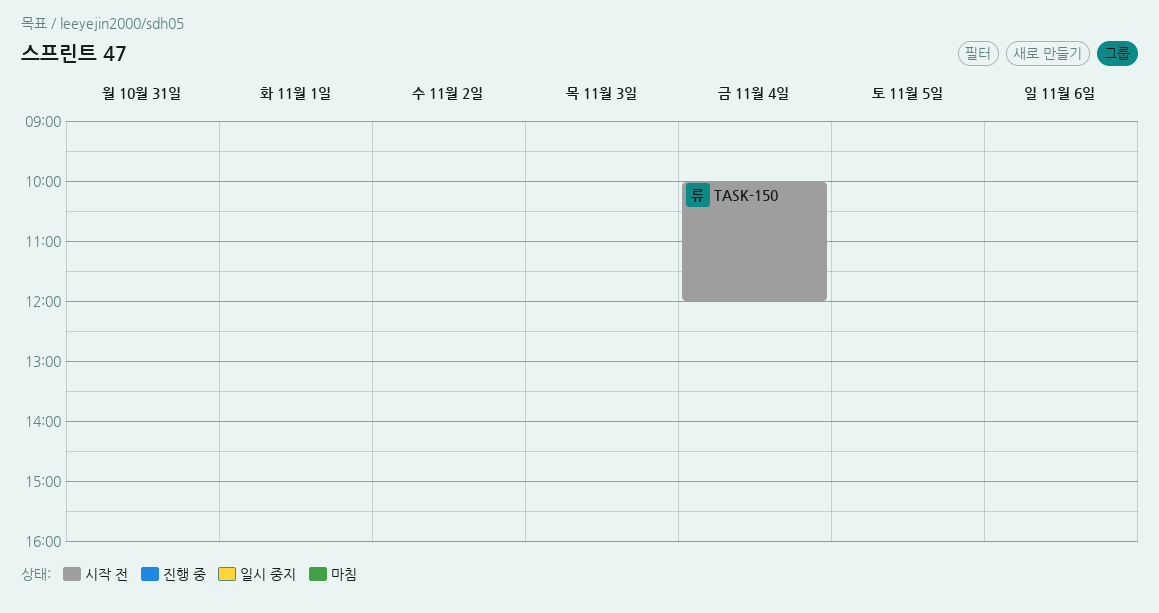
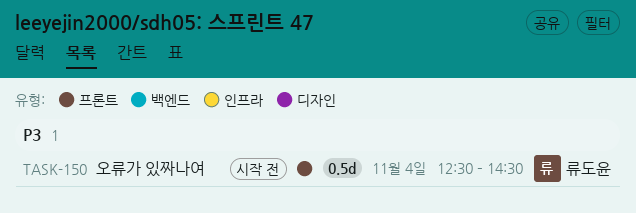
TASK-150, begins: 10:00 -> 12:30
TASK-150, ends: 12:00 -> 14:30

